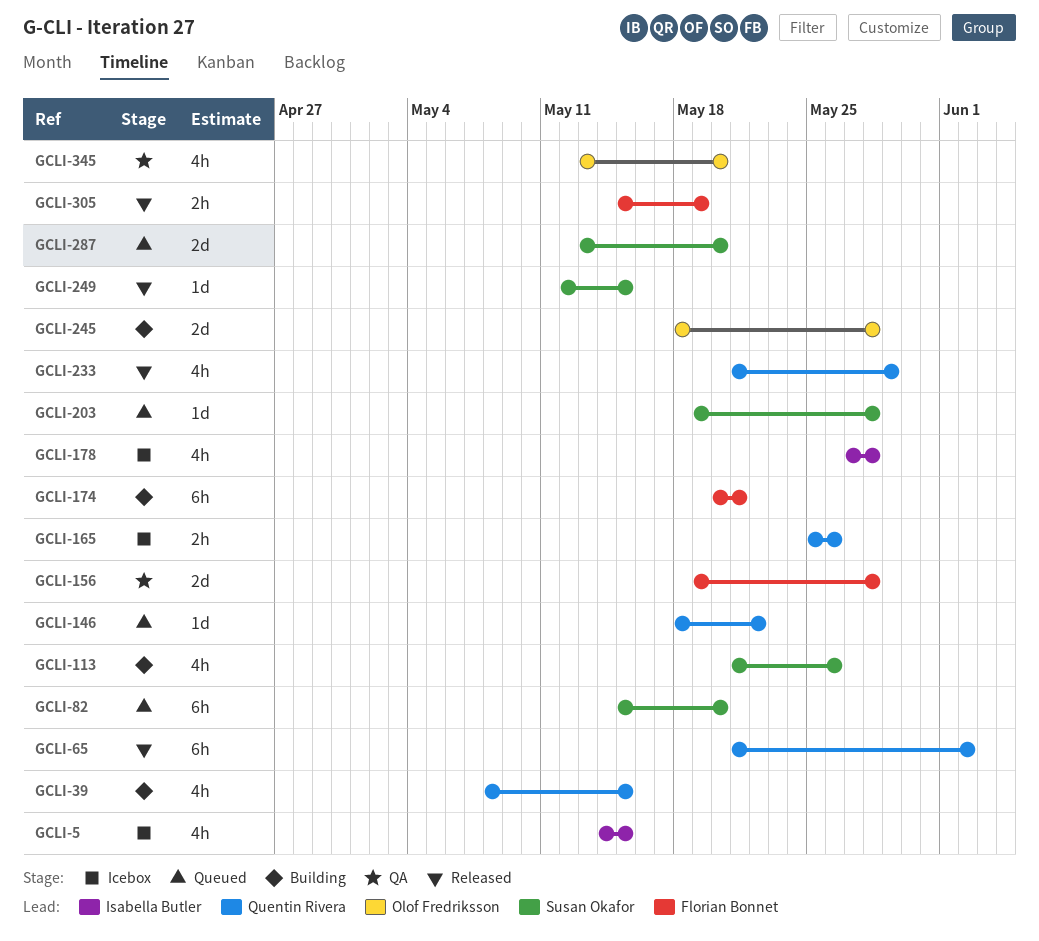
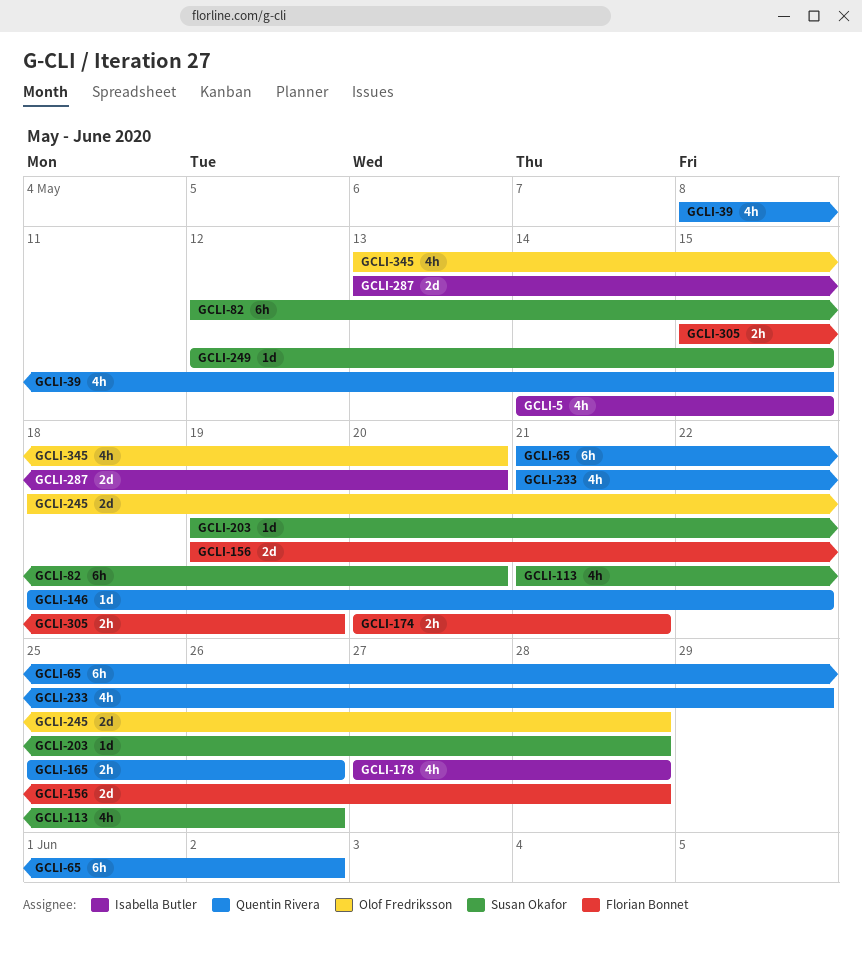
GCLI-82, start: May 15 -> May 12
GCLI-174, estimate: 6h -> 2h
GCLI-287, owner: Susan Okafor -> Isabella Butler

